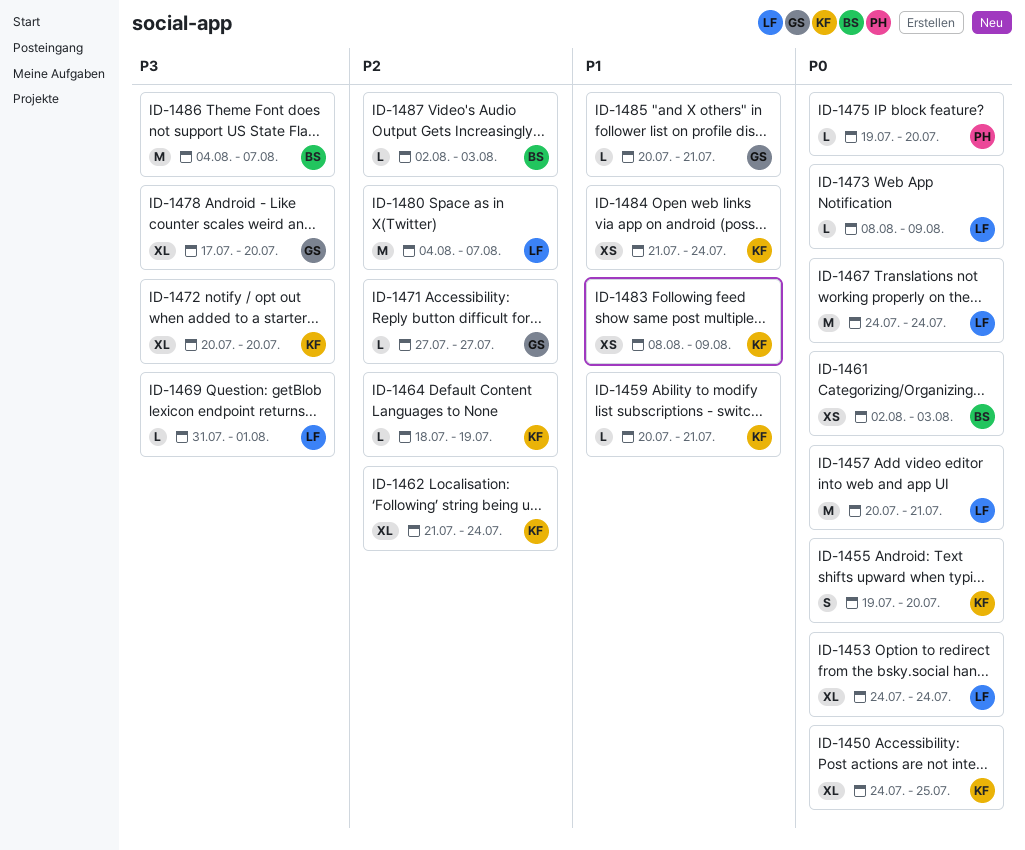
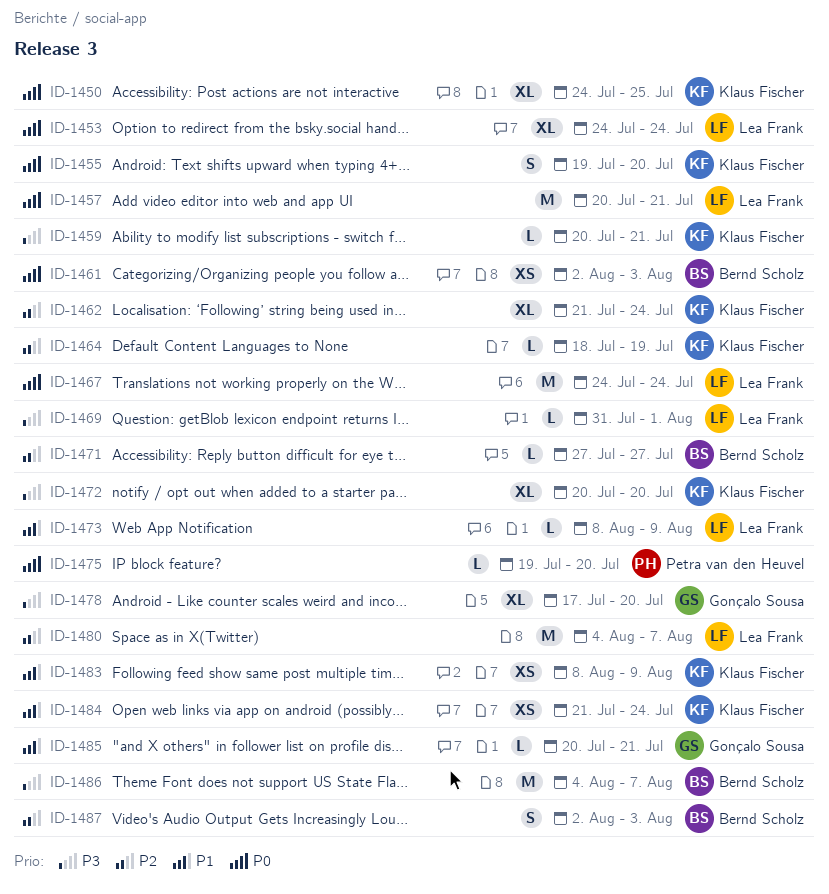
ID-1459, priority: P1 -> P3
ID-1471, owner: Gonçalo Sousa -> Bernd Scholz
ID-1473, priority: P0 -> P1
ID-1487, estimate: L -> S

